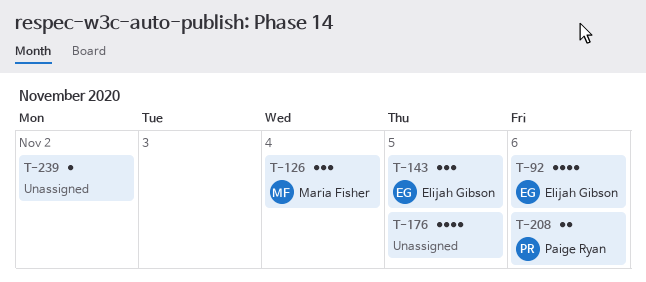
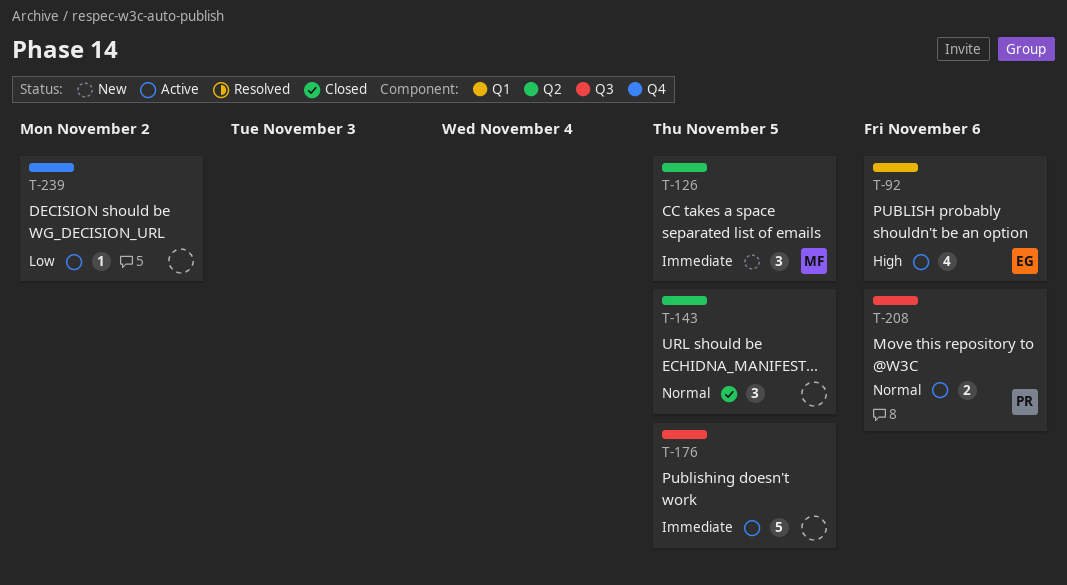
T-126, due: Nov 4 -> Nov 5
T-143, owner: Elijah Gibson -> none
T-176, estimate: 4 -> 5

